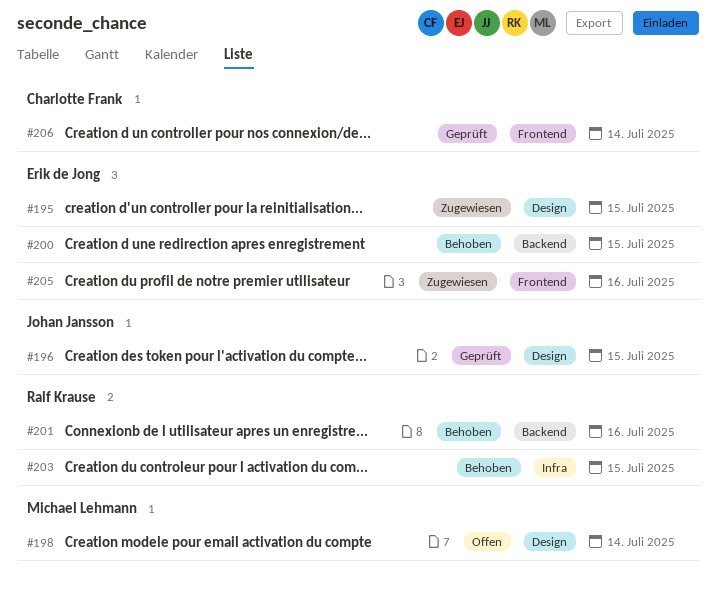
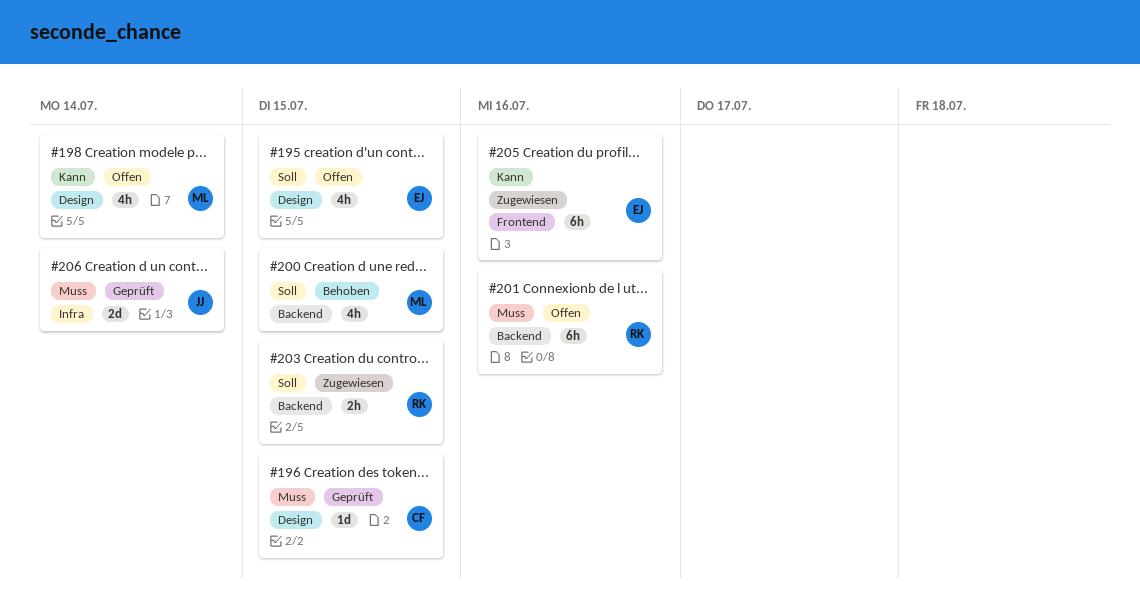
#195, status: Zugewiesen -> Offen
#196, owner: Johan Jansson -> Charlotte Frank
#200, owner: Erik de Jong -> Michael Lehmann
#201, status: Behoben -> Offen
#203, status: Behoben -> Zugewiesen
#203, label: Infra -> Backend
#206, owner: Charlotte Frank -> Johan Jansson
#206, label: Frontend -> Infra

